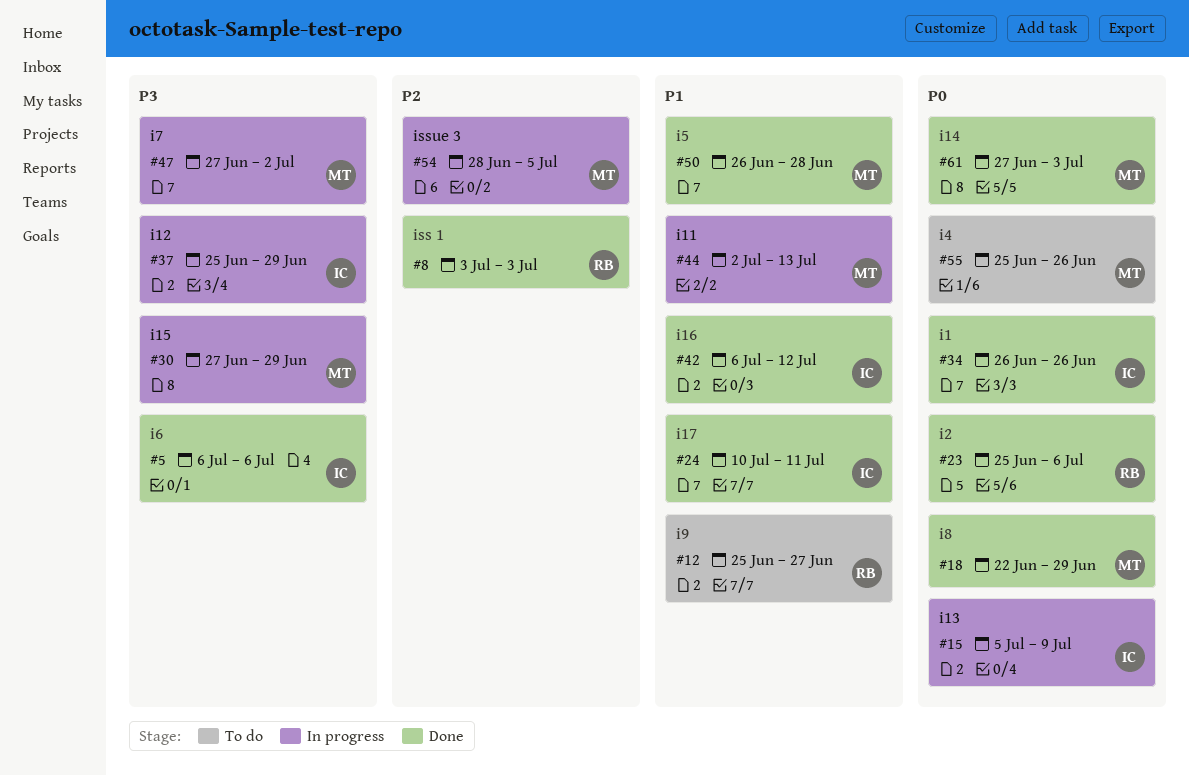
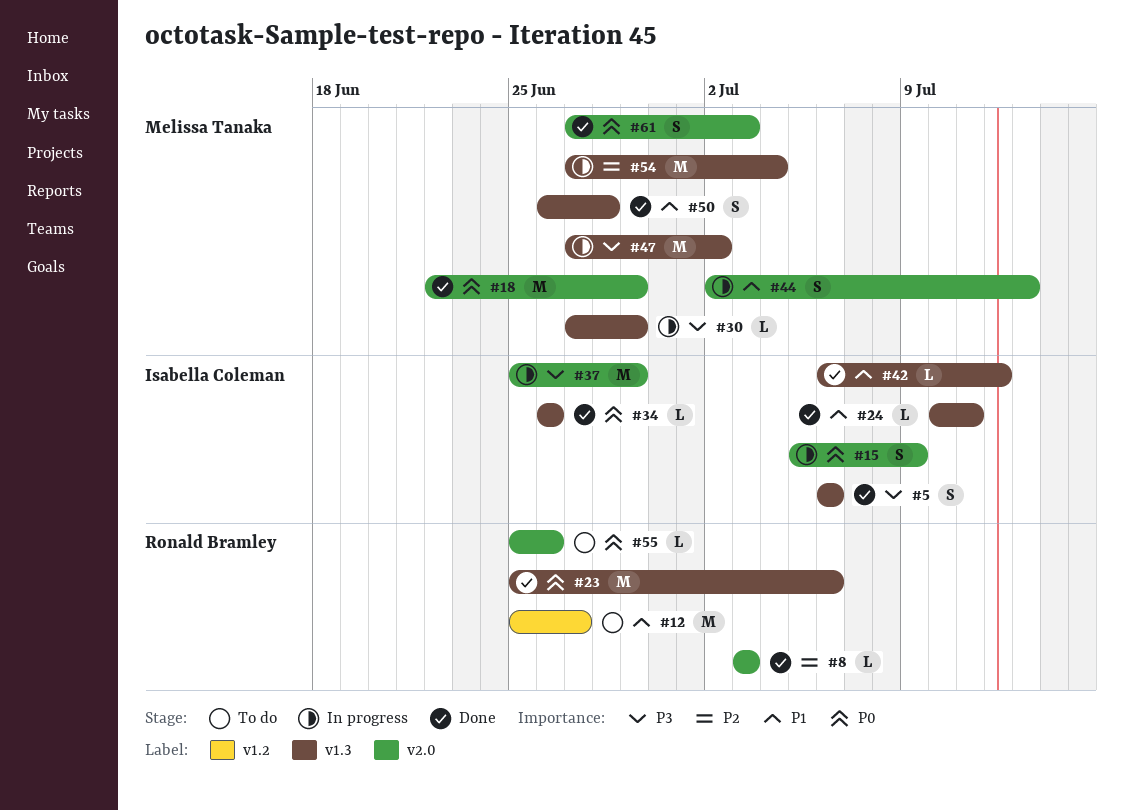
#54, start: Jun 28 -> Jun 27
#54, due: Jul 5 -> Jul 4
#55, owner: Melissa Tanaka -> Ronald Bramley

